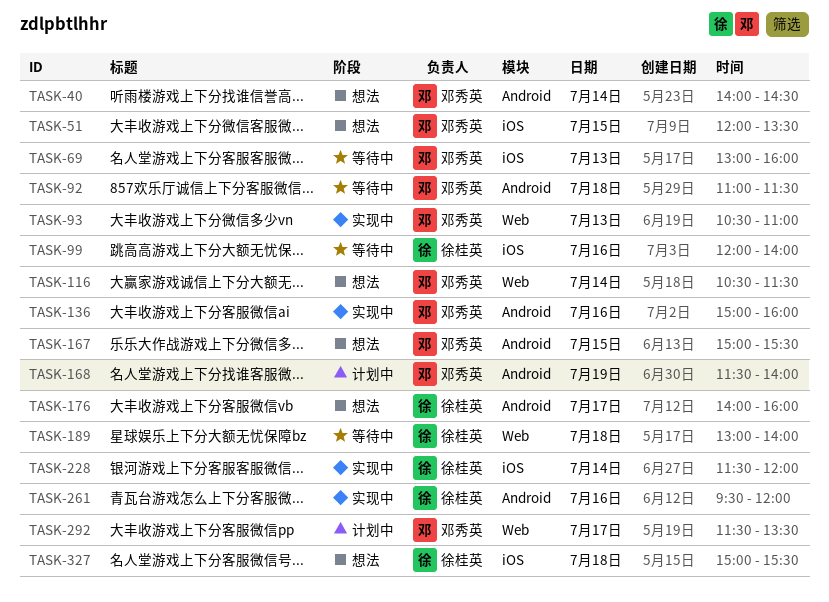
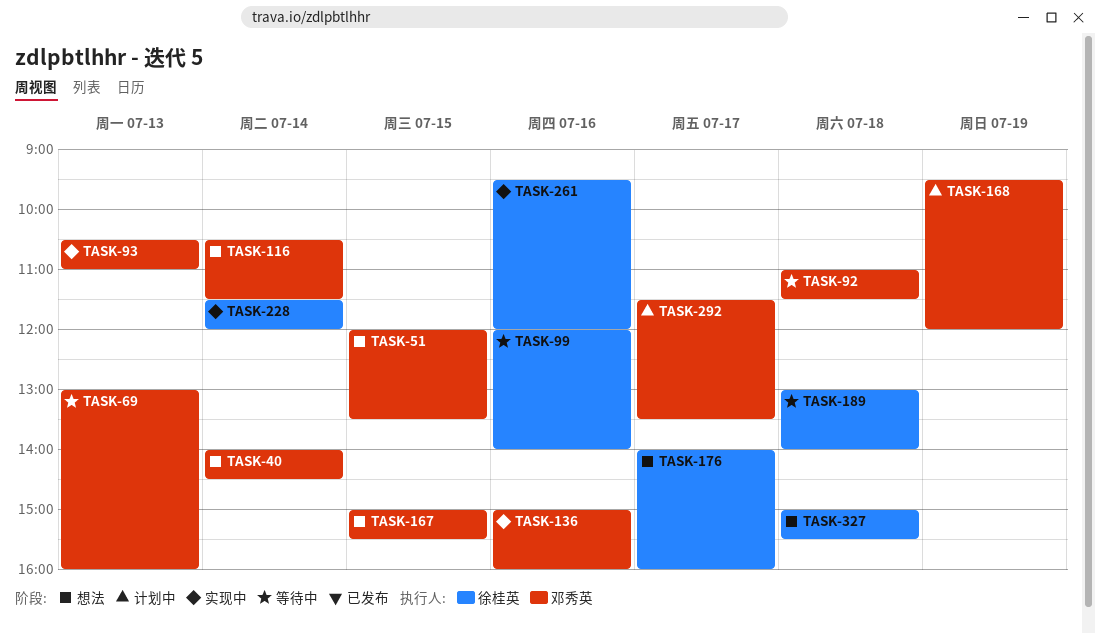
TASK-168, begins: 11:30 -> 09:30
TASK-168, ends: 14:00 -> 12:00

